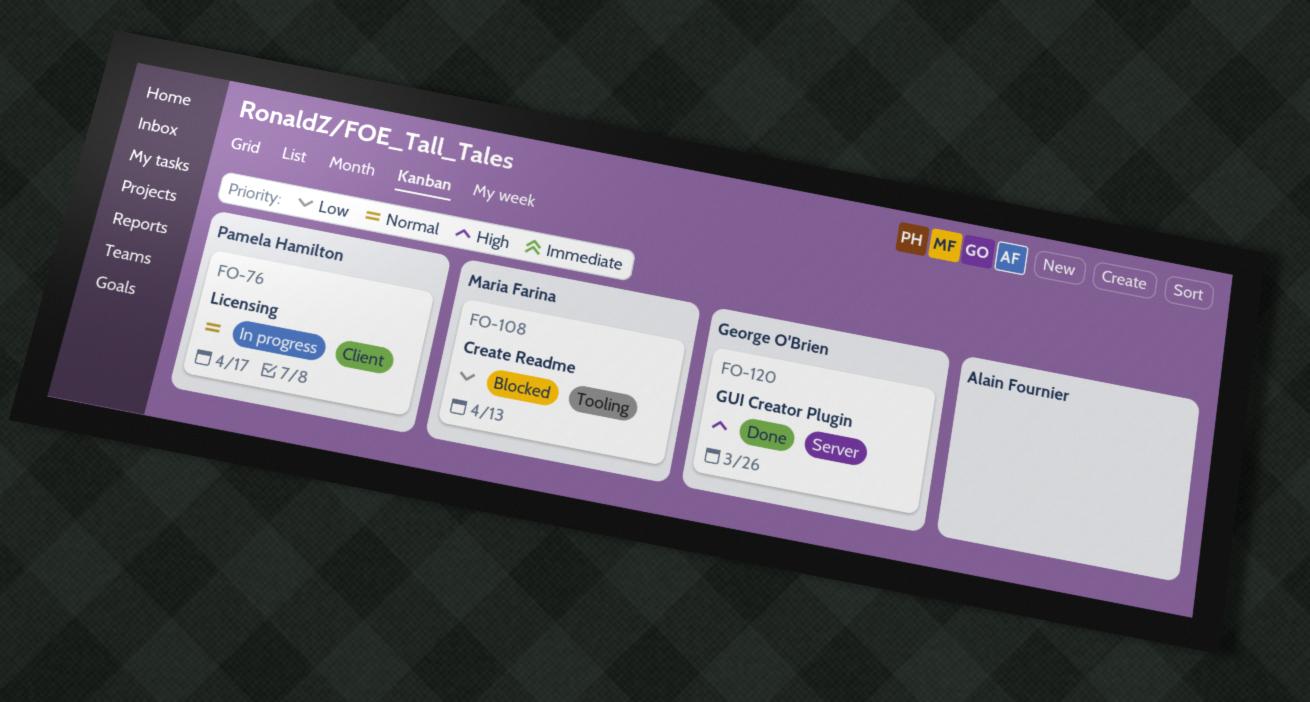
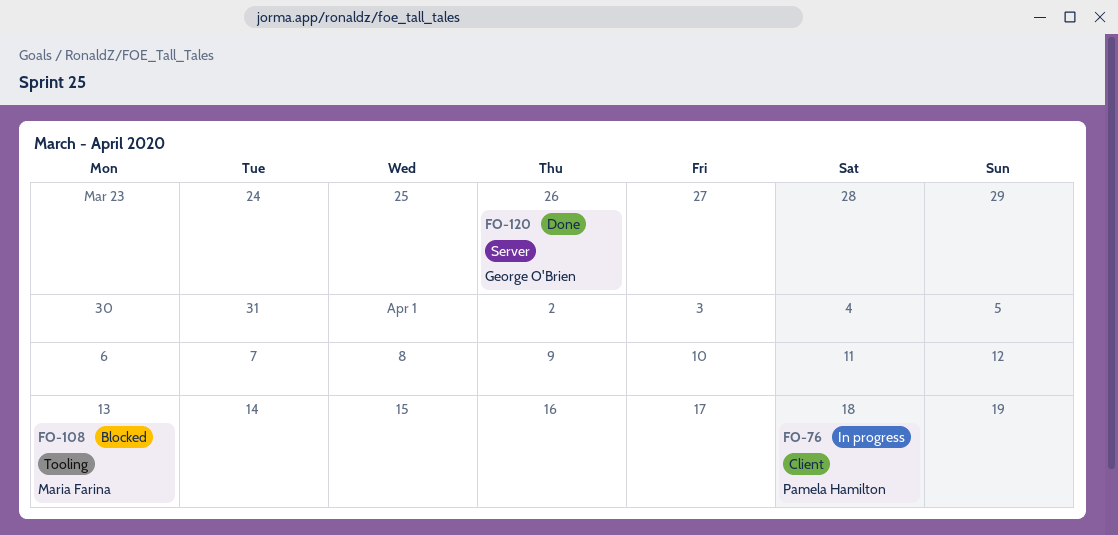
FO-76, due: Apr 17 -> Apr 18

